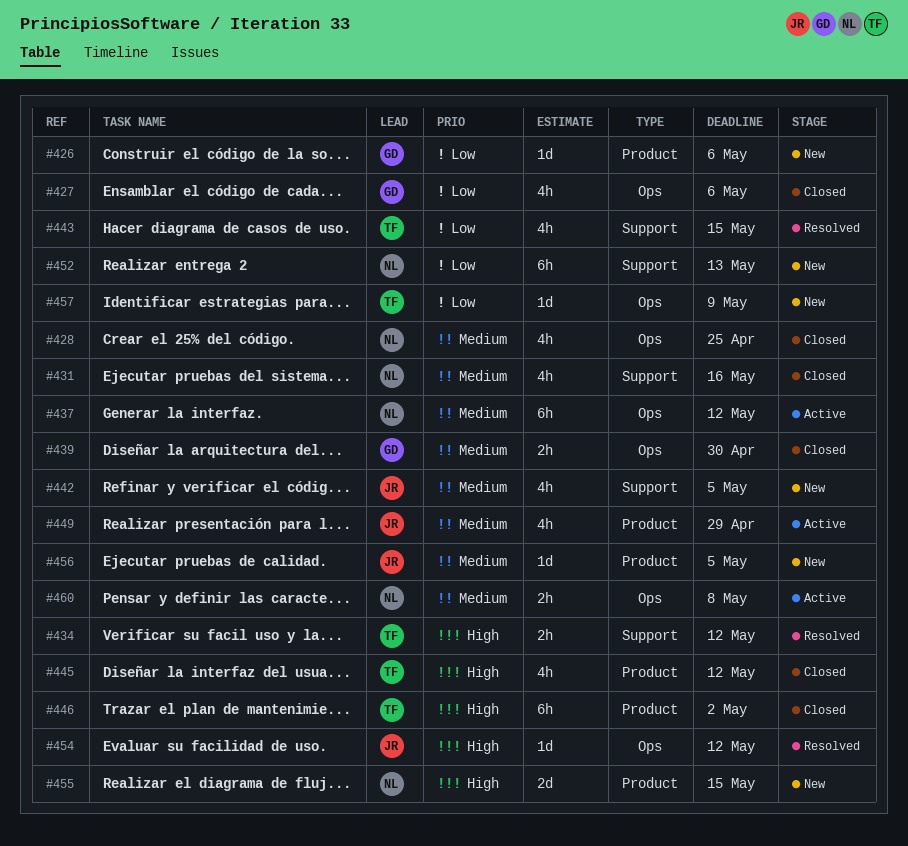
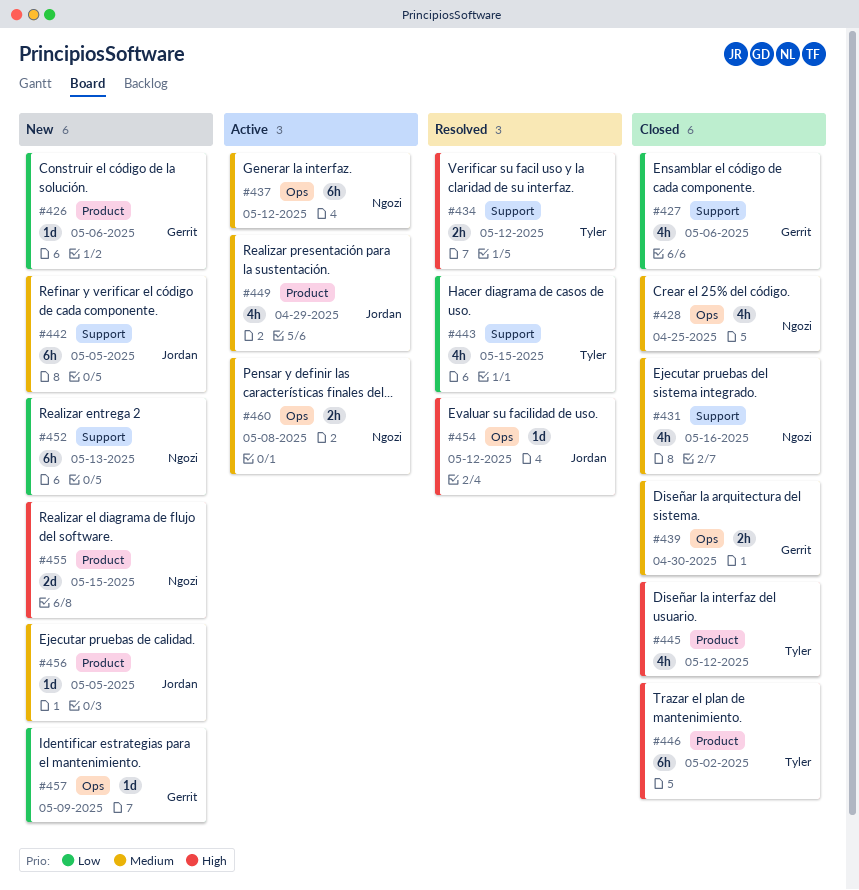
#427, label: Ops -> Support
#442, estimate: 4h -> 6h
#457, owner: Tyler -> Gerrit

